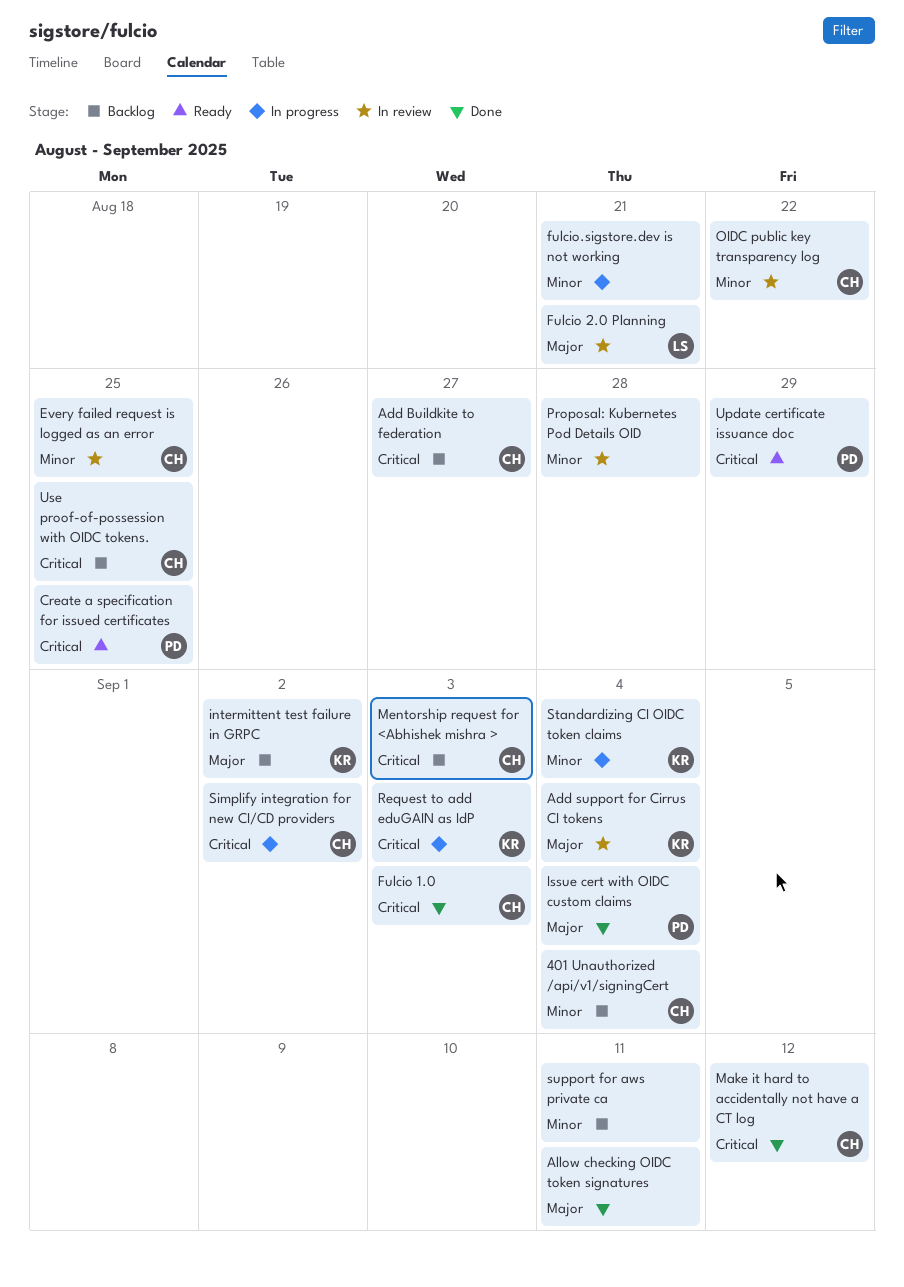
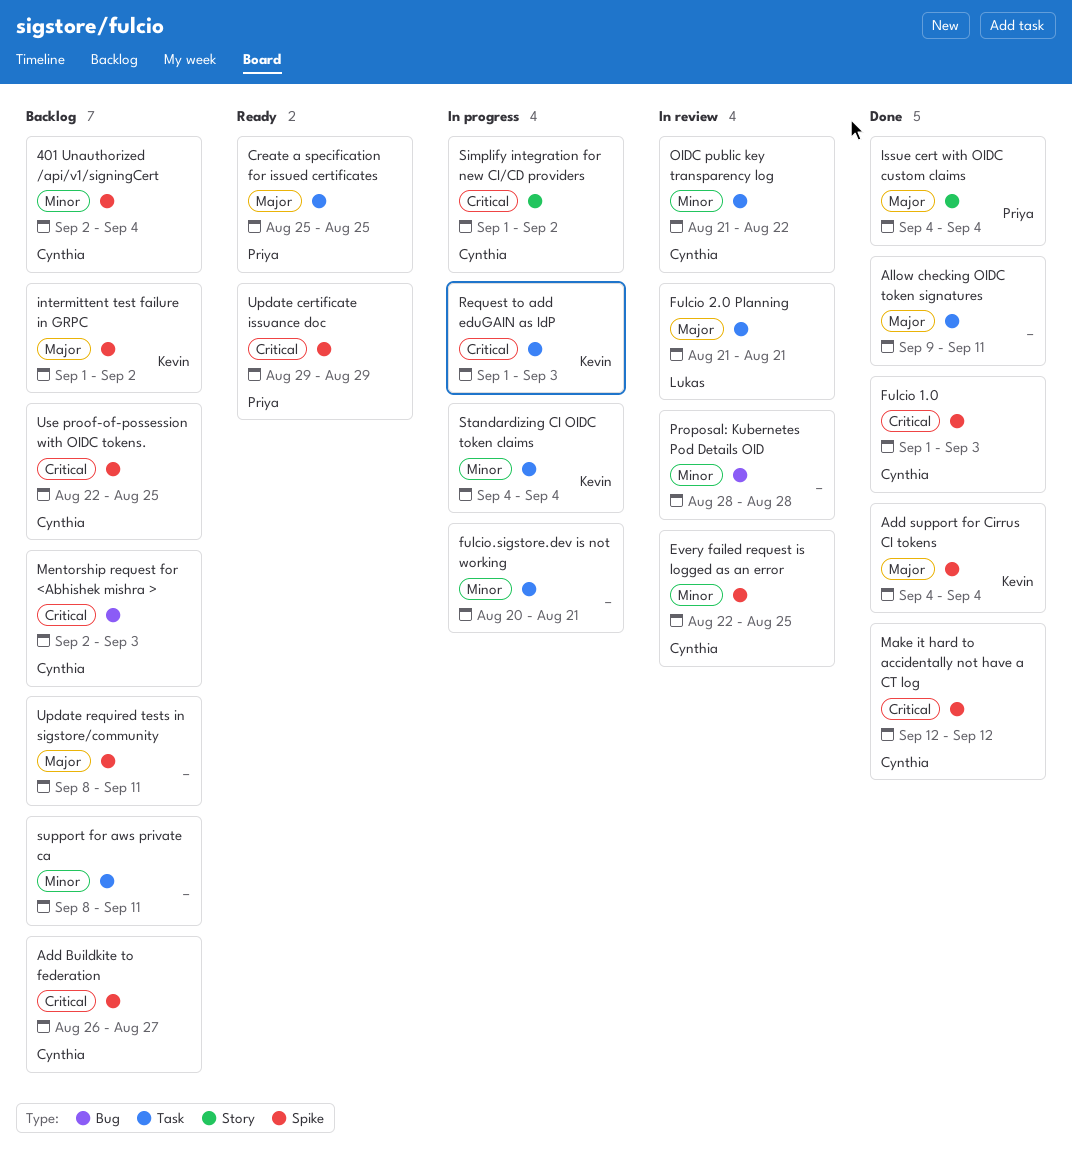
Add support for Cirrus CI tokens, status: In review -> Done
Create a specification for issued certificates, priority: Critical -> Major
Update required tests in sigstore/community: none -> present

